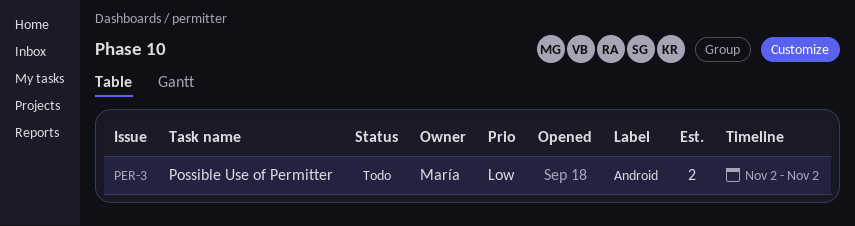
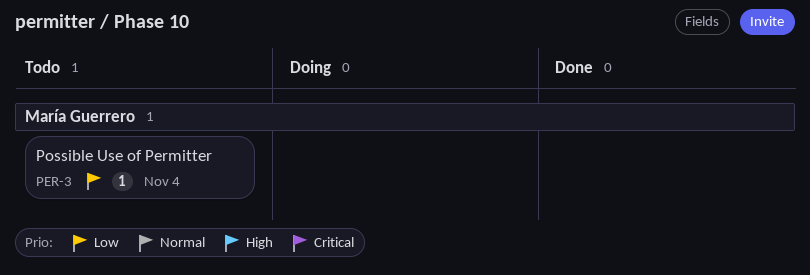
PER-3, estimate: 2 -> 1
PER-3, due: Nov 2 -> Nov 4

